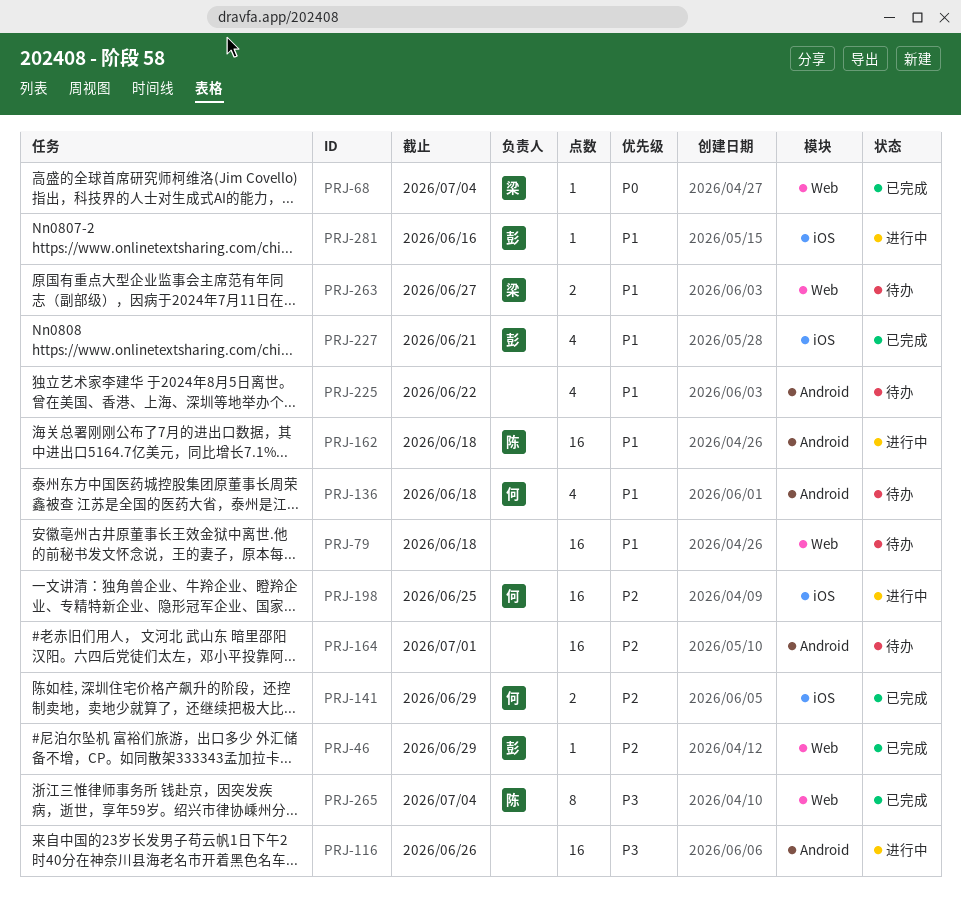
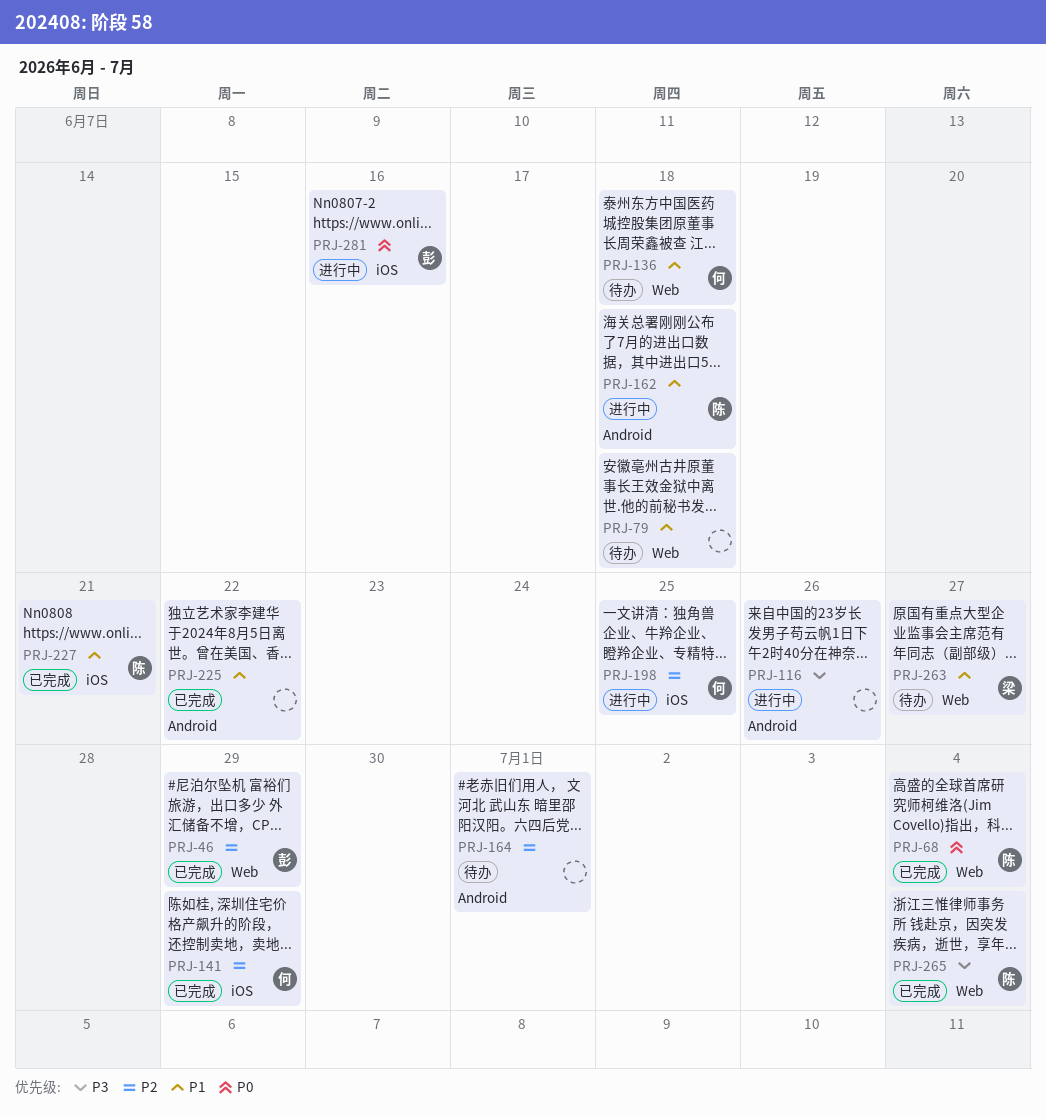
PRJ-68, owner: 梁 -> 陈
PRJ-136, label: Android -> Web
PRJ-225, status: 待办 -> 已完成
PRJ-227, owner: 彭 -> 陈
PRJ-281, priority: P1 -> P0

